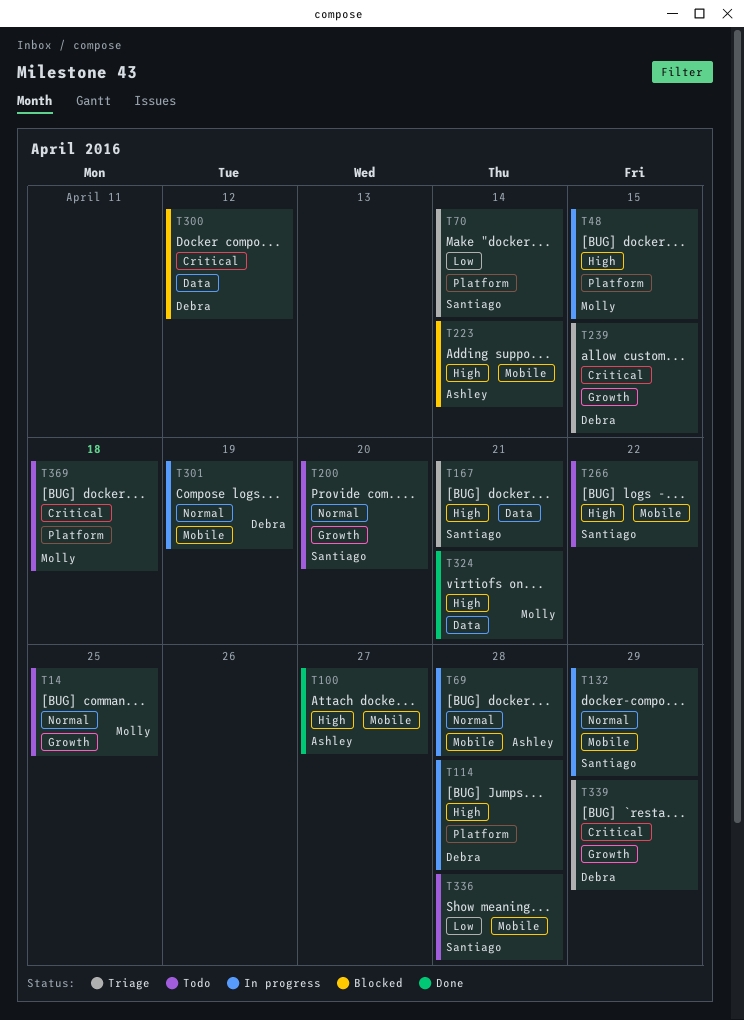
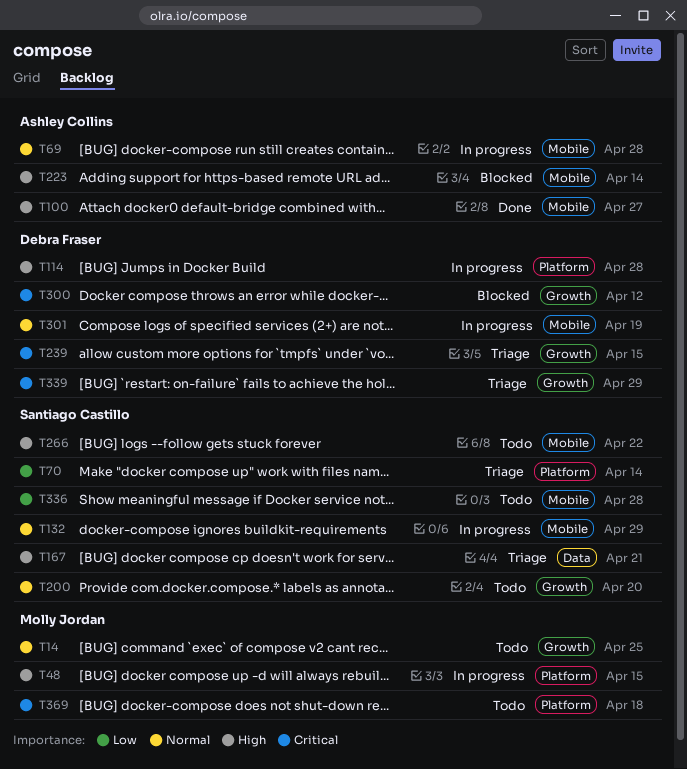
T300, label: Data -> Growth
T324: present -> none

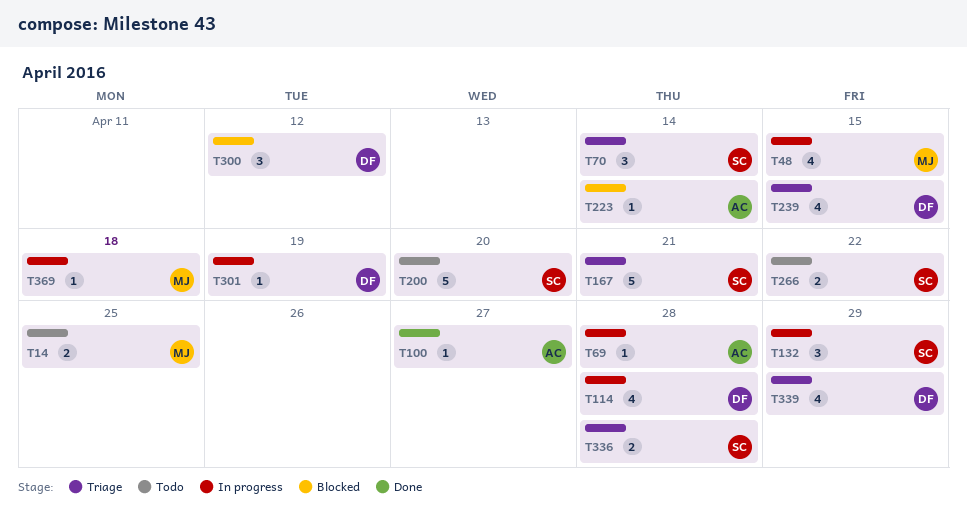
T336, status: Todo -> Triage
T369, status: Todo -> In progress

